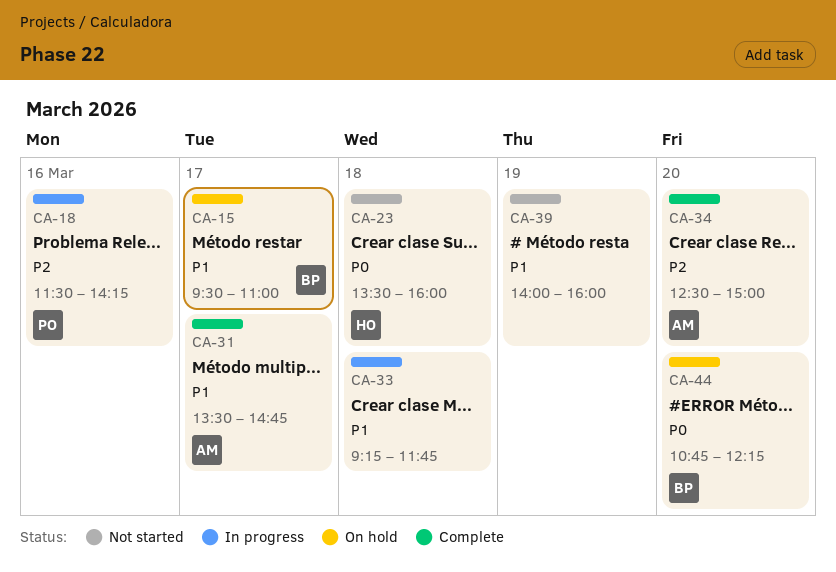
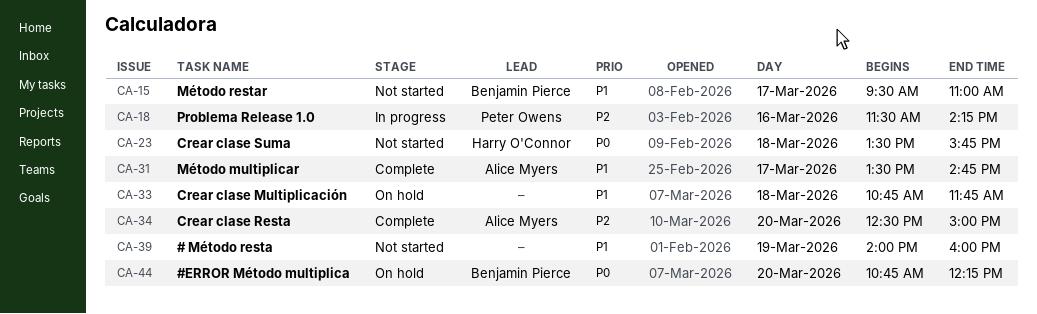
CA-15, status: On hold -> Not started
CA-23, ends: 16:00 -> 15:45
CA-33, status: In progress -> On hold
CA-33, begins: 09:15 -> 10:45

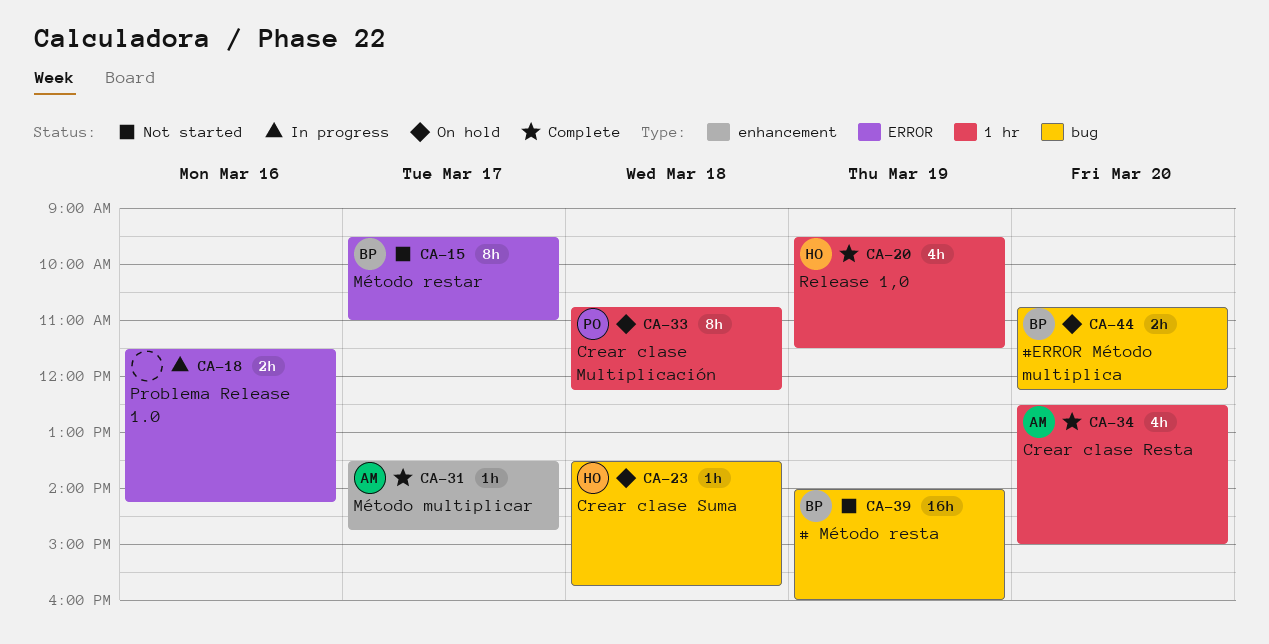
CA-18, owner: Peter Owens -> none
CA-20: none -> present
CA-23, status: Not started -> On hold
CA-33, owner: none -> Peter Owens
CA-33, ends: 11:45 -> 12:15
CA-39, owner: none -> Benjamin Pierce

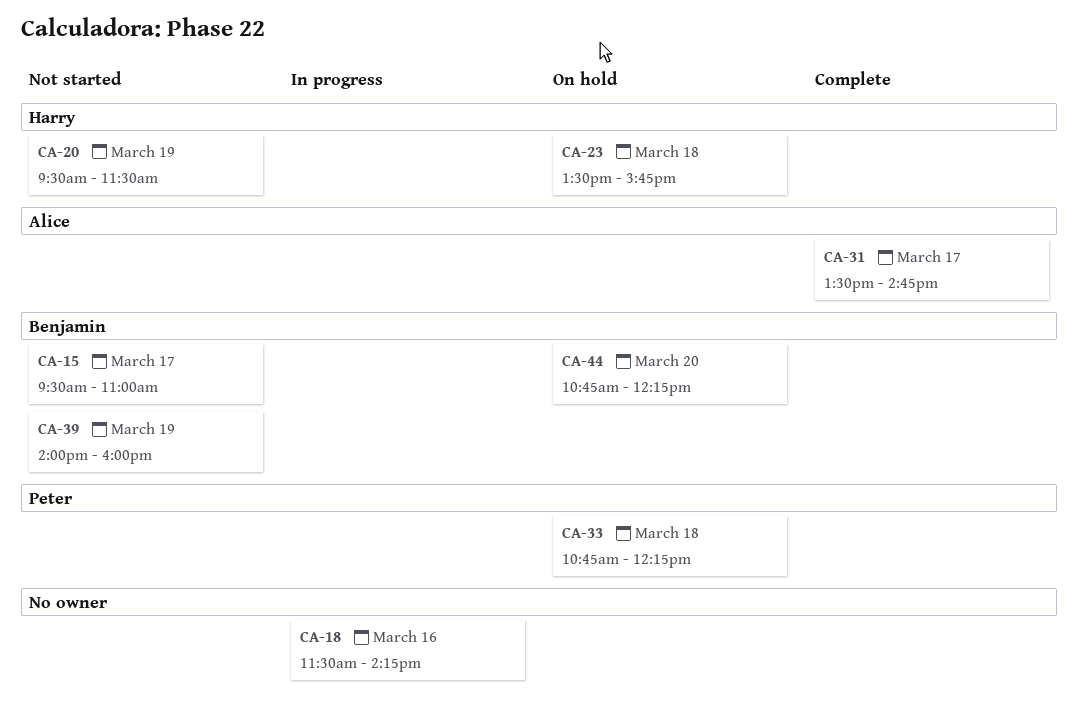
CA-20, status: Complete -> Not started
CA-34: present -> none

